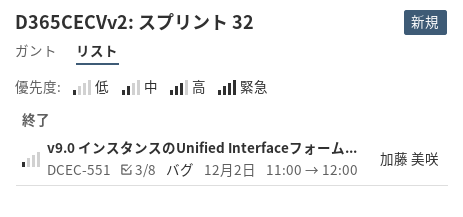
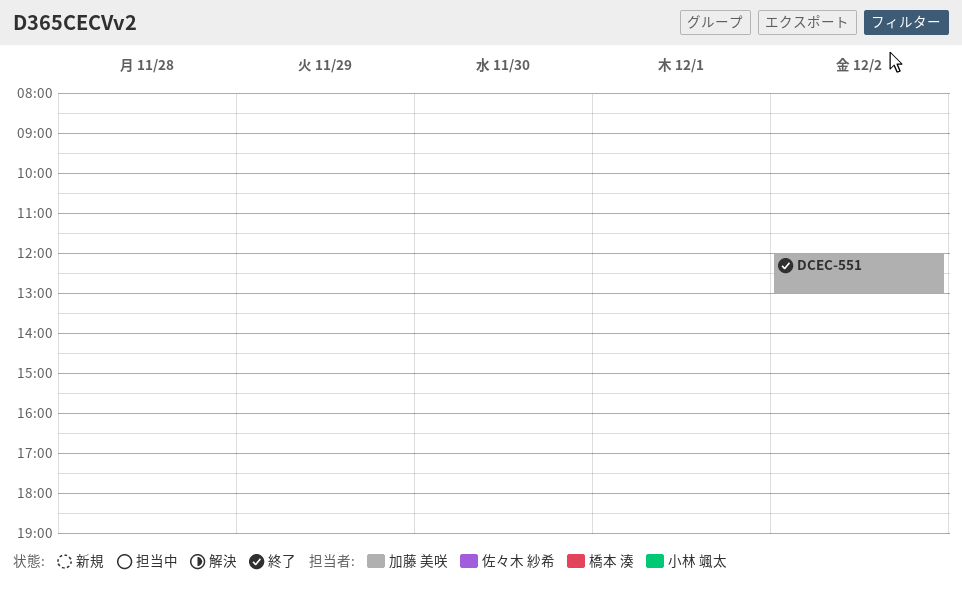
DCEC-551, begins: 11:00 -> 12:00
DCEC-551, ends: 12:00 -> 13:00

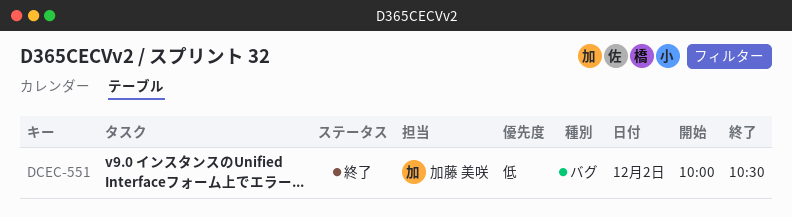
DCEC-551, begins: 12:00 -> 10:00
DCEC-551, ends: 13:00 -> 10:30

